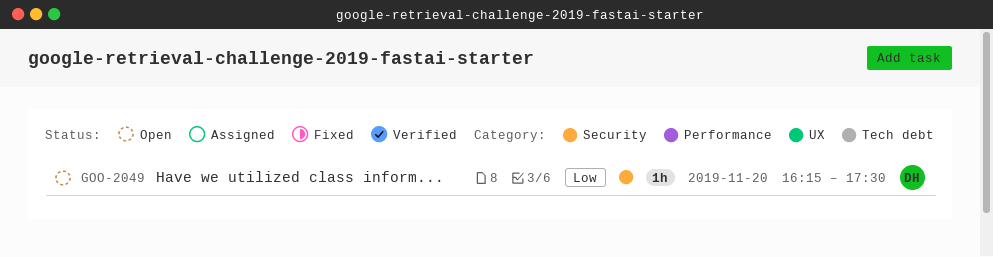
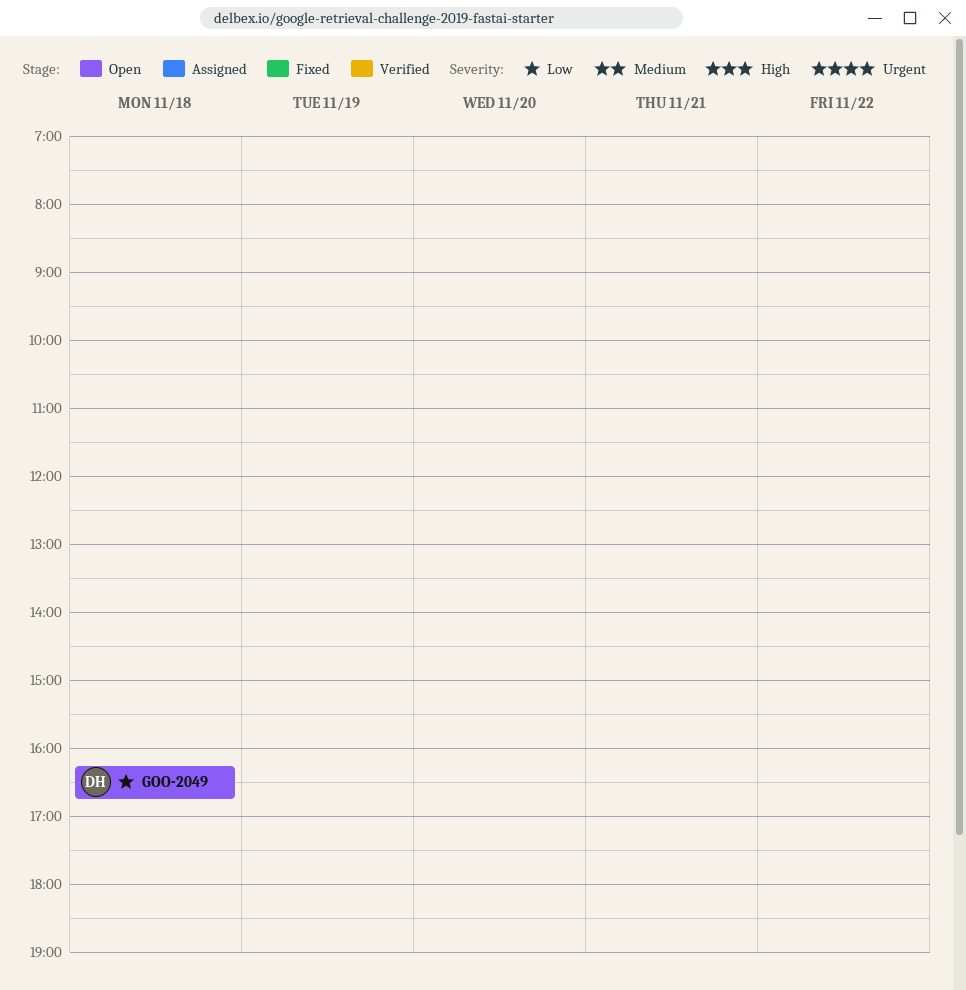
GOO-2049, day: Nov 20 -> Nov 18
GOO-2049, ends: 17:30 -> 16:45

